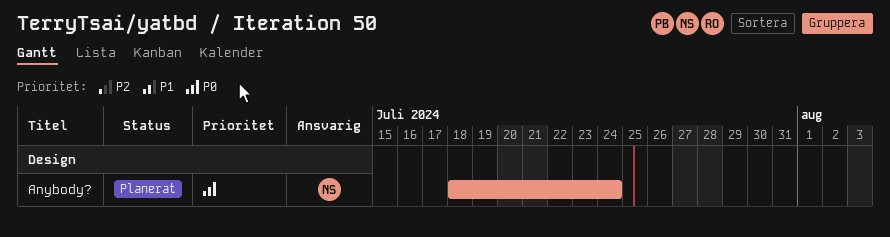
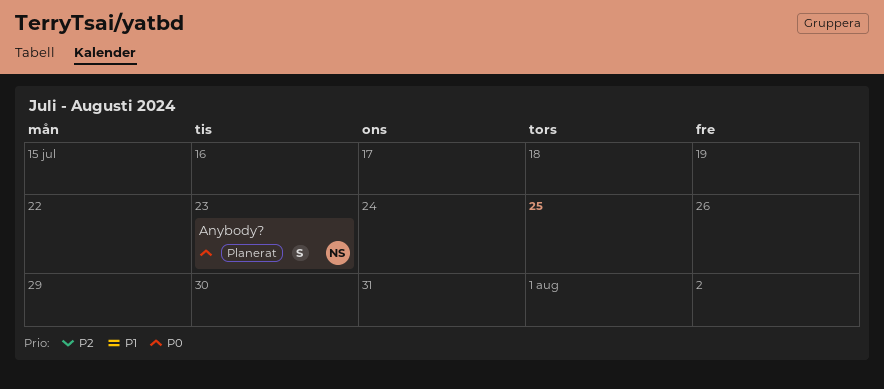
Anybody?, due: Jul 24 -> Jul 23

